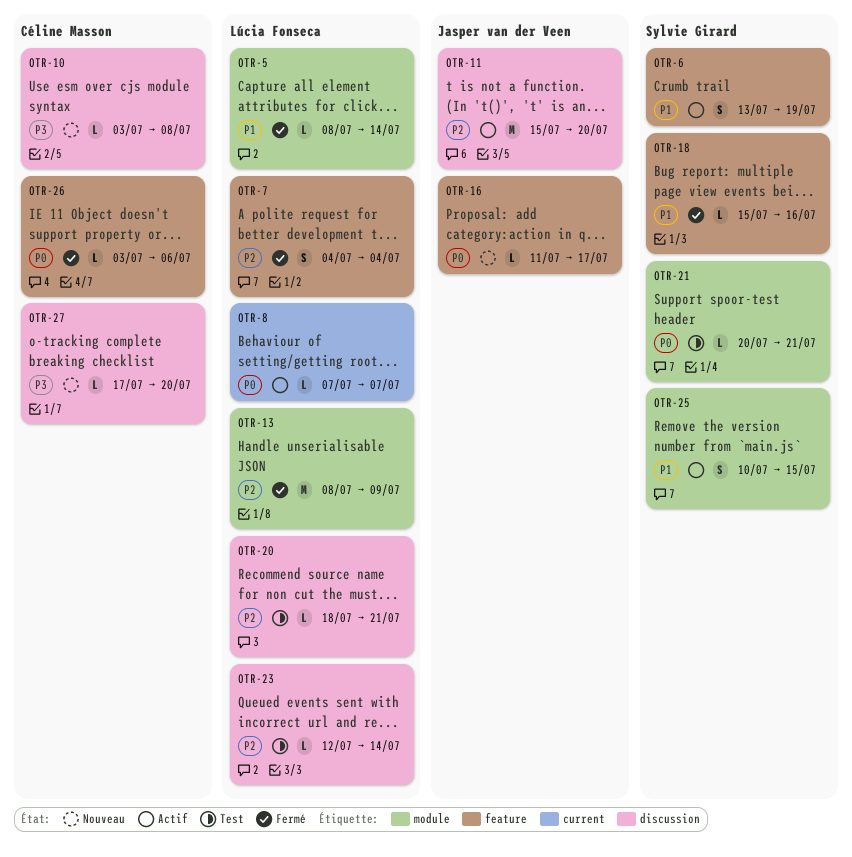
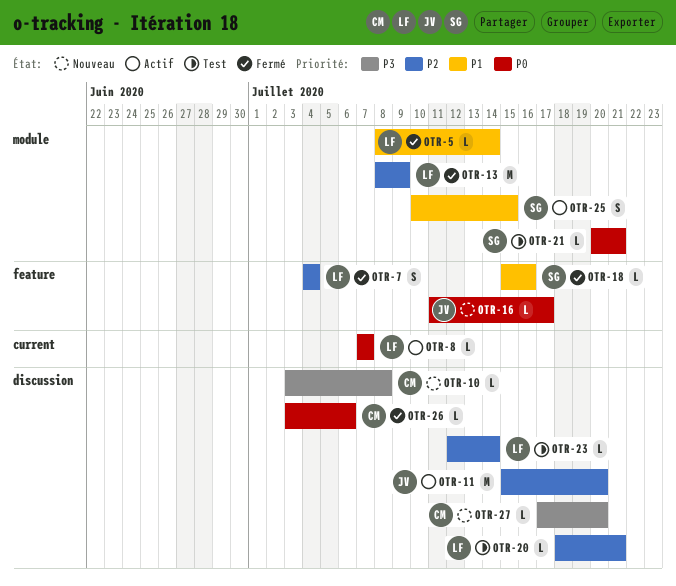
OTR-6: present -> none
OTR-26, label: feature -> discussion

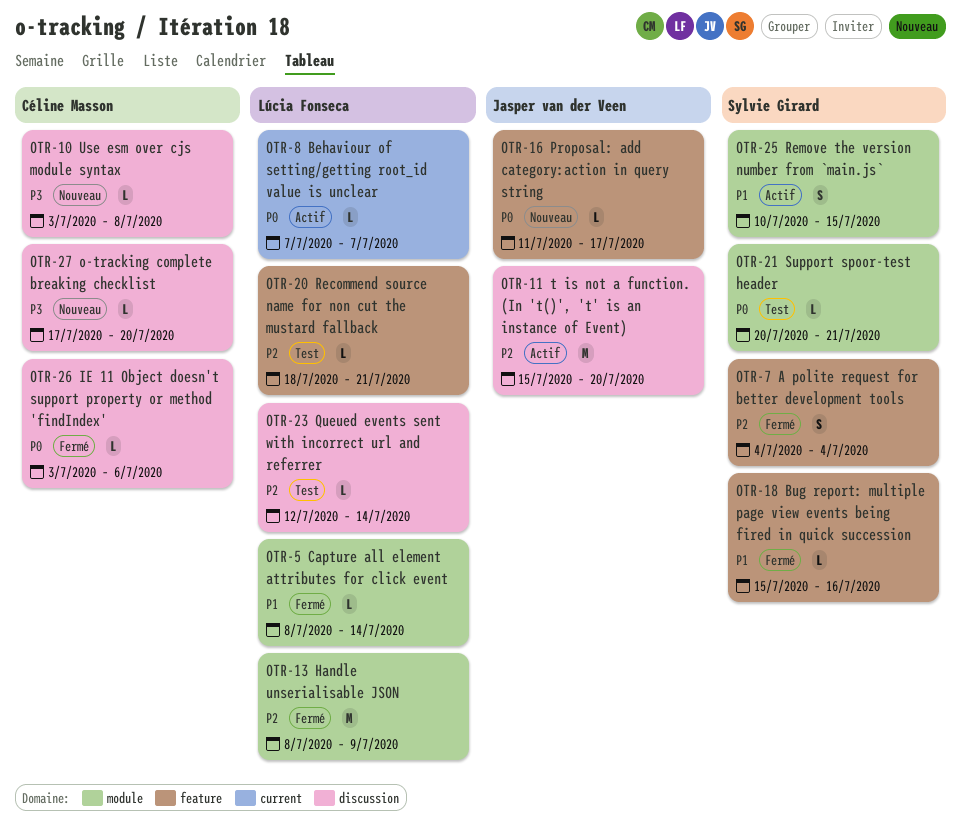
OTR-7, owner: Lúcia Fonseca -> Sylvie Girard
OTR-20, label: discussion -> feature

